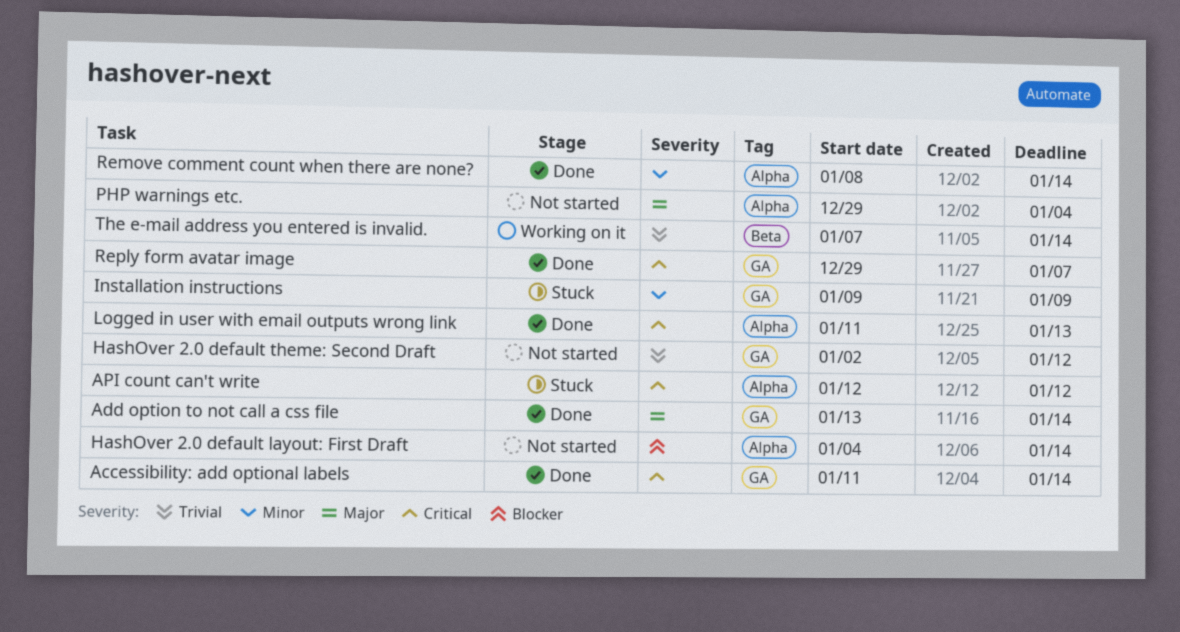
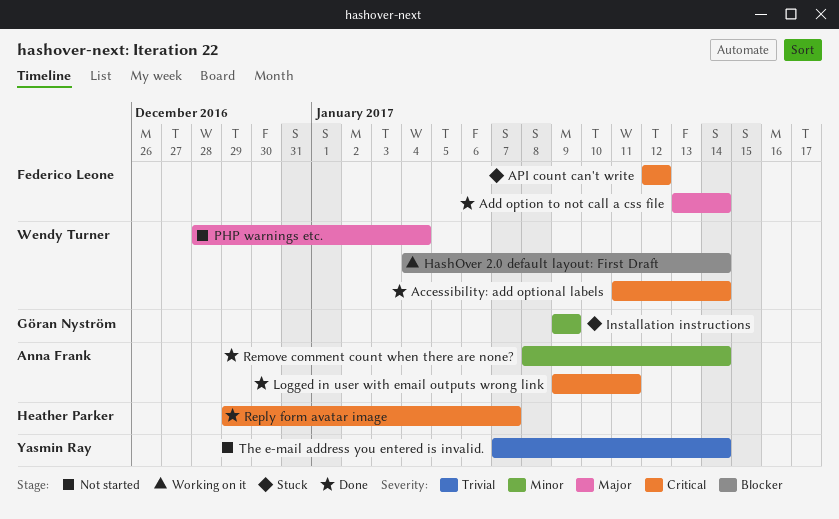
HashOver 2.0 default layout: First Draft, status: Not started -> Working on it
HashOver 2.0 default theme: Second Draft: present -> none
Logged in user with email outputs wrong link, start: Jan 11 -> Jan 9
Logged in user with email outputs wrong link, due: Jan 13 -> Jan 11
PHP warnings etc., start: Dec 29 -> Dec 28
The e-mail address you entered is invalid., status: Working on it -> Not started

